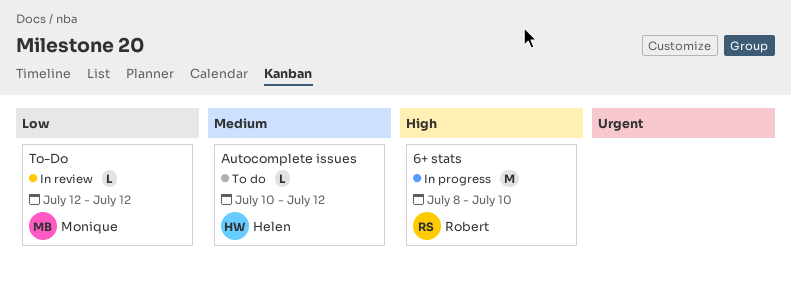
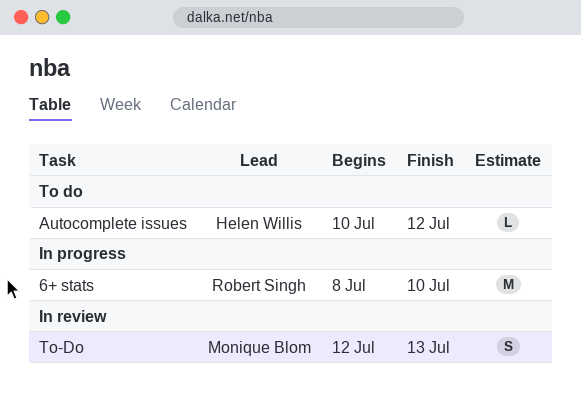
To-Do, estimate: L -> S
To-Do, due: Jul 12 -> Jul 13

